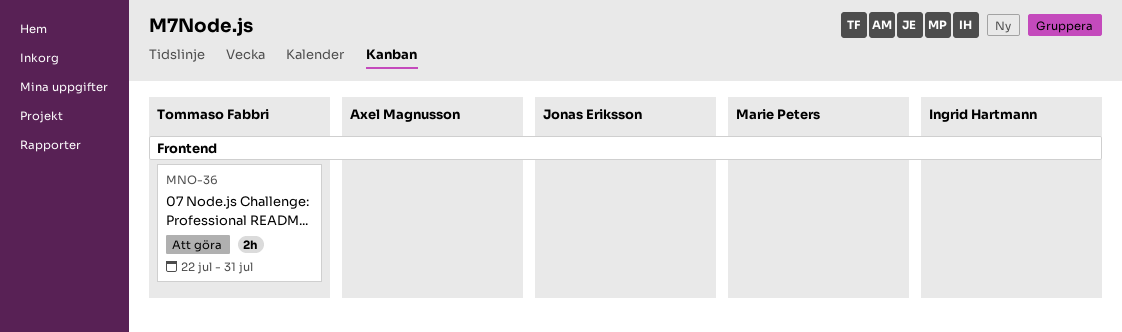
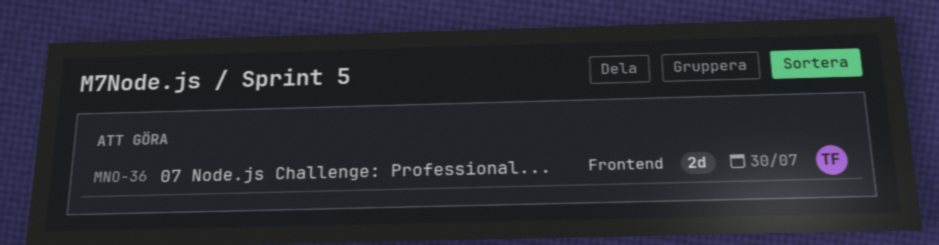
MNO-36, estimate: 2h -> 2d
MNO-36, due: Jul 31 -> Jul 30

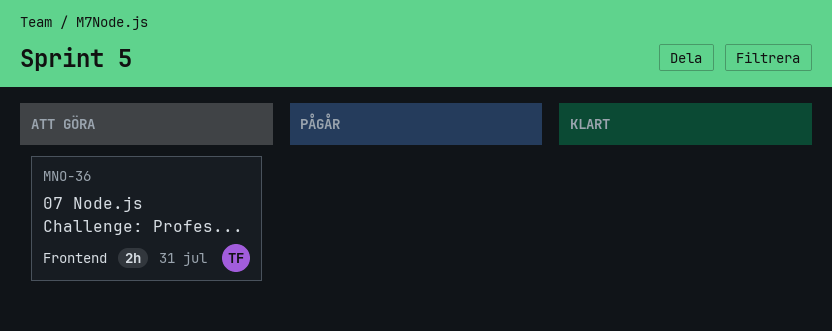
MNO-36, estimate: 2d -> 2h
MNO-36, due: Jul 30 -> Jul 31

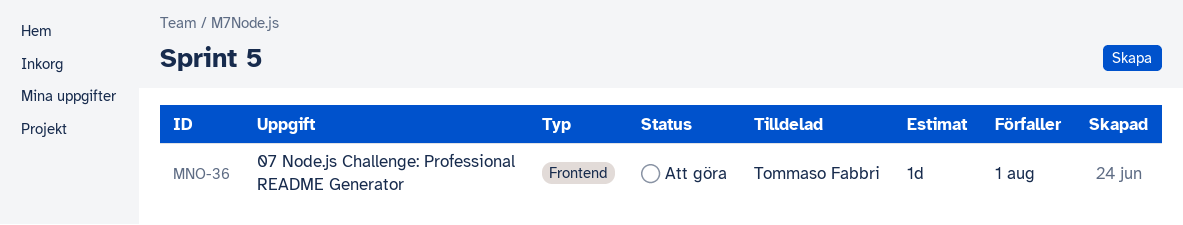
MNO-36, estimate: 2h -> 1d
MNO-36, due: Jul 31 -> Aug 1

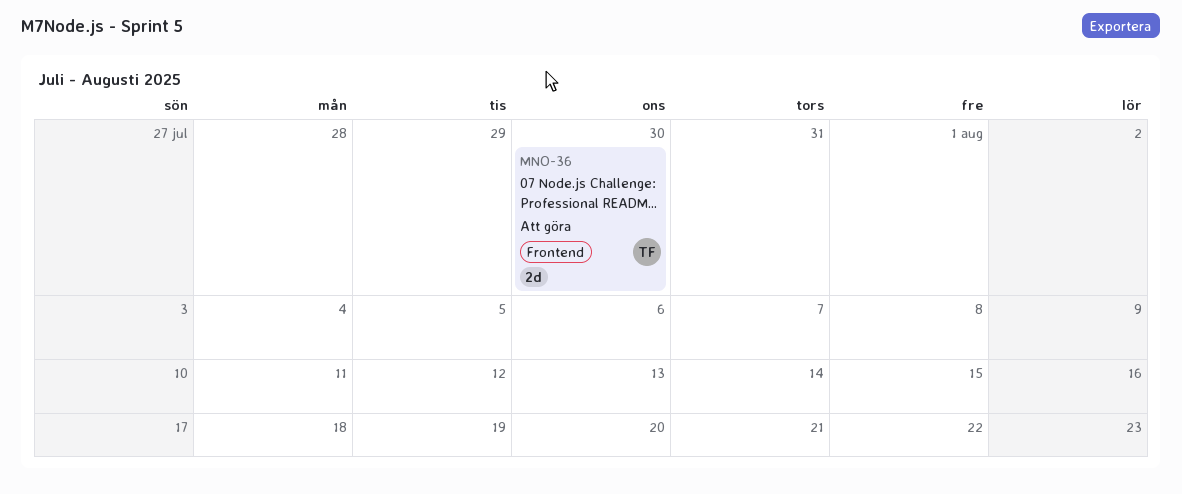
MNO-36, estimate: 1d -> 2d
MNO-36, due: Aug 1 -> Jul 30

